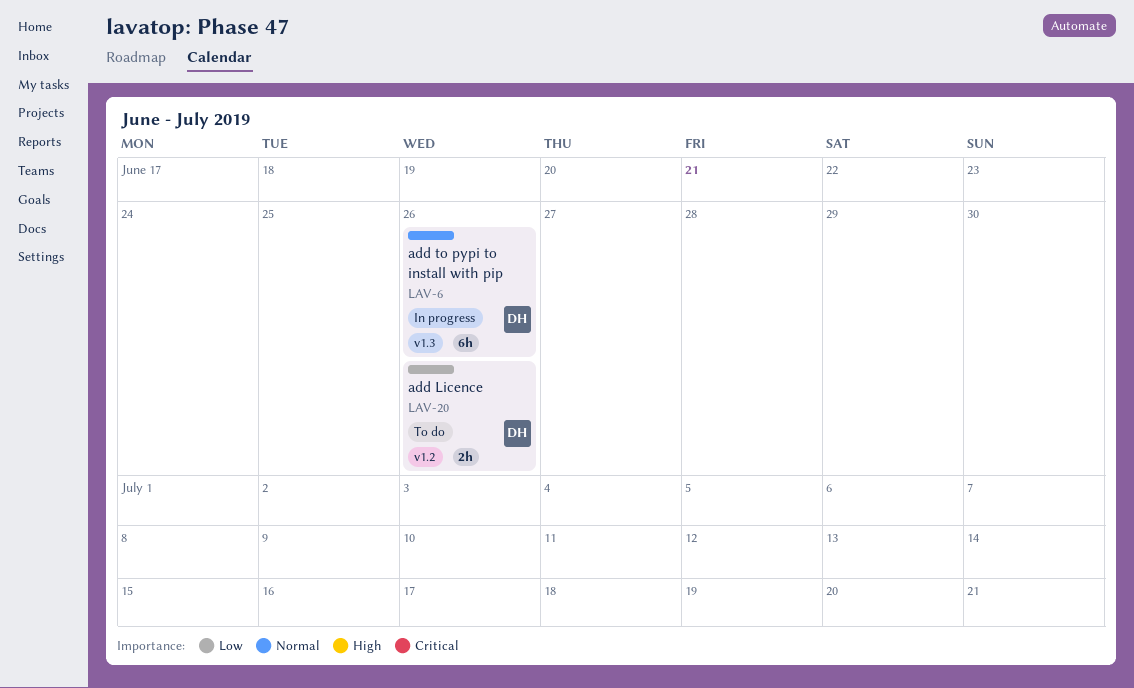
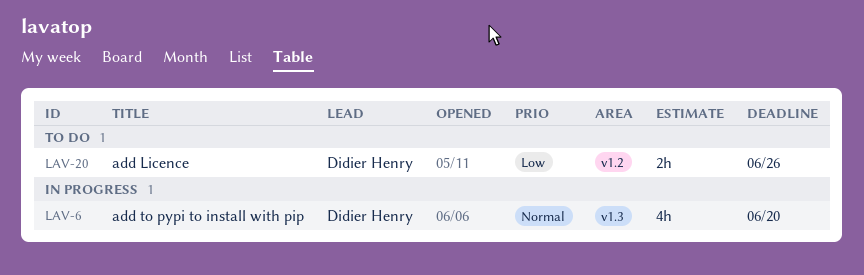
LAV-6, estimate: 6h -> 4h
LAV-6, due: Jun 26 -> Jun 20

